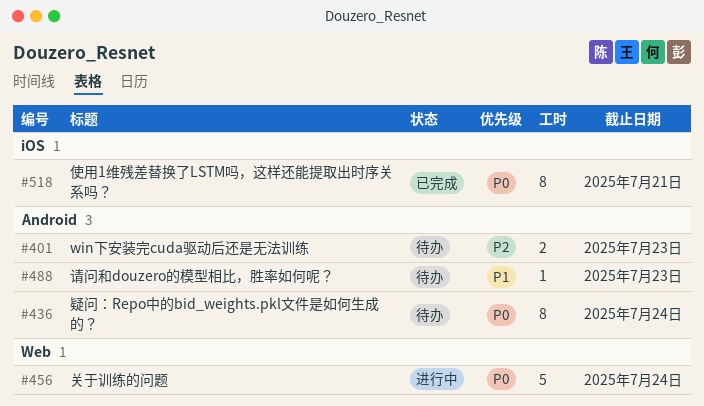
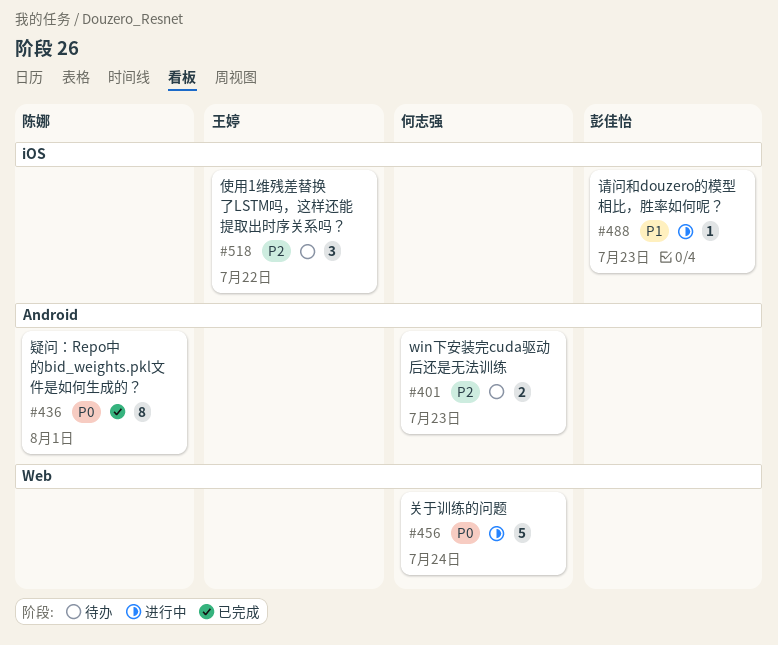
#436, status: 待办 -> 已完成
#436, due: Jul 24 -> Aug 1
#488, status: 待办 -> 进行中
#488, label: Android -> iOS
#518, status: 已完成 -> 待办
#518, priority: P0 -> P2
#518, estimate: 8 -> 3
#518, due: Jul 21 -> Jul 22

